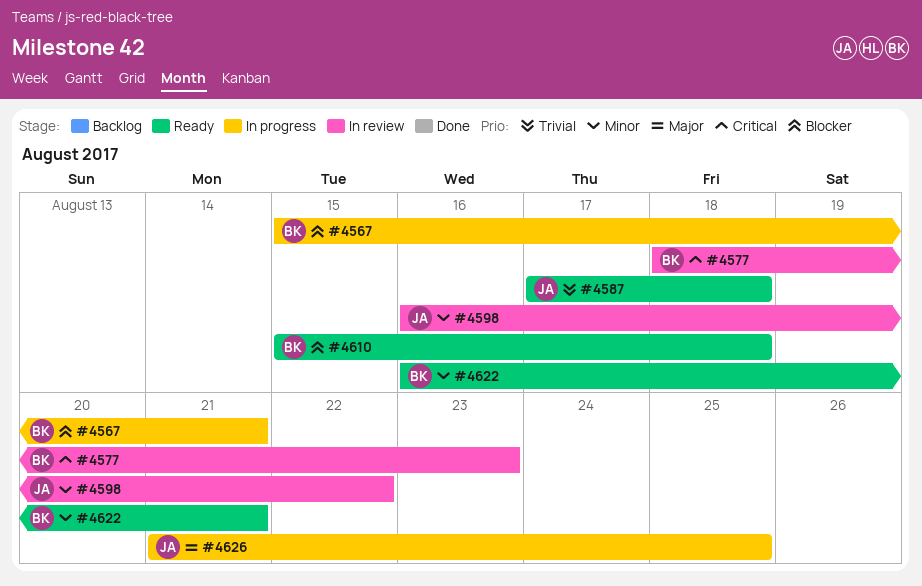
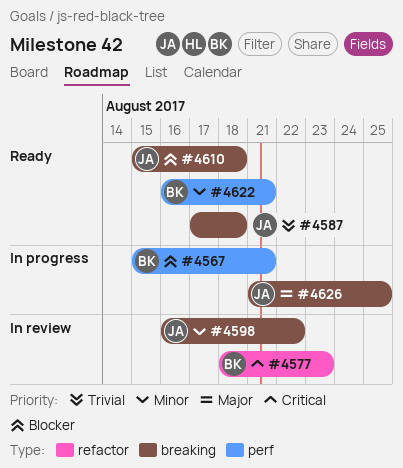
#4610, owner: BK -> JA

